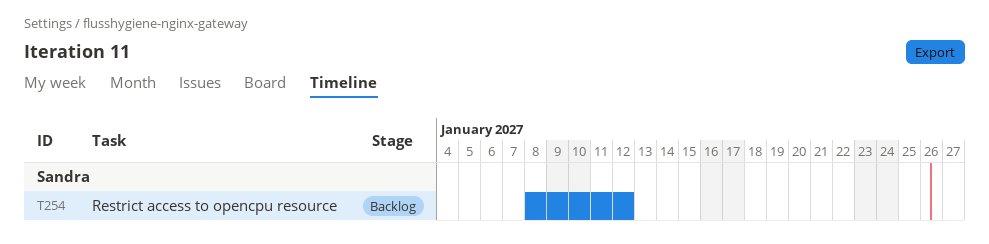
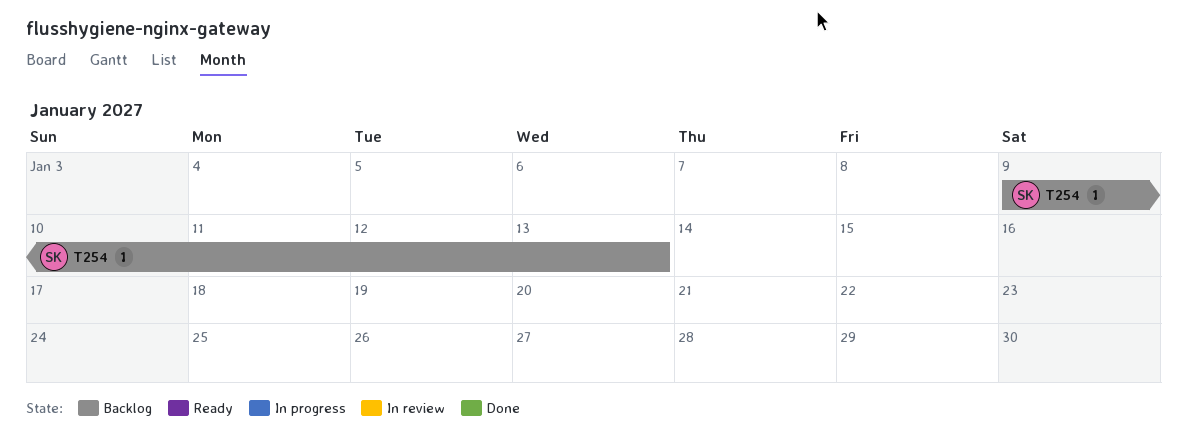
T254, start: Jan 8 -> Jan 9
T254, due: Jan 12 -> Jan 13

